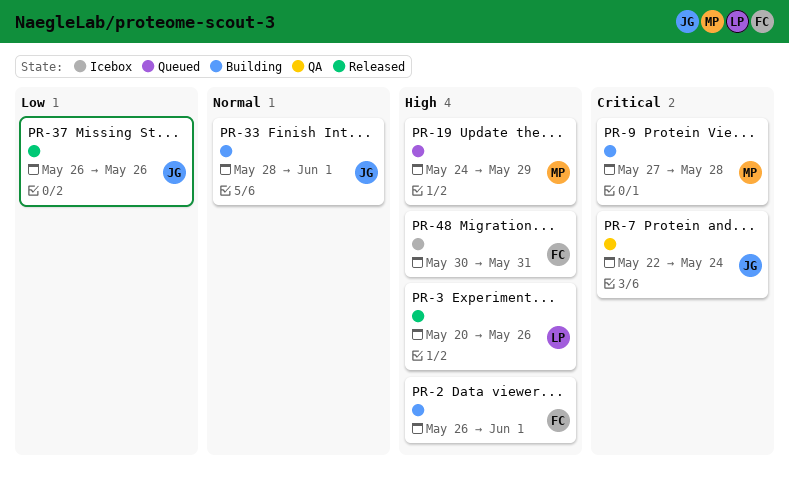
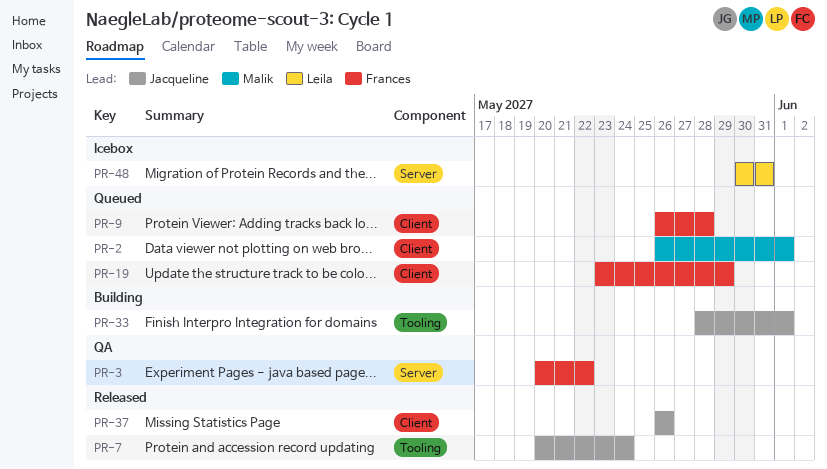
PR-2, status: Building -> Queued
PR-2, owner: Frances -> Malik
PR-3, status: Released -> QA
PR-3, owner: Leila -> Frances
PR-3, due: May 26 -> May 22
PR-7, status: QA -> Released
PR-7, start: May 22 -> May 20
PR-9, status: Building -> Queued
PR-9, owner: Malik -> Frances
PR-9, start: May 27 -> May 26
PR-19, owner: Malik -> Frances
PR-19, start: May 24 -> May 23
PR-48, owner: Frances -> Leila

